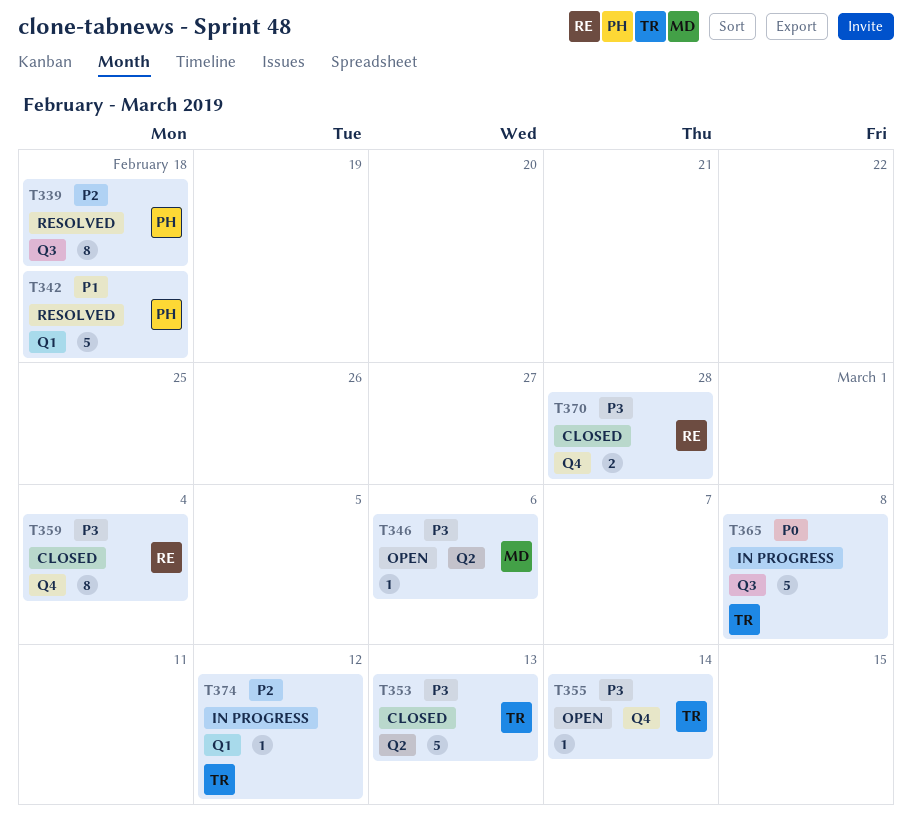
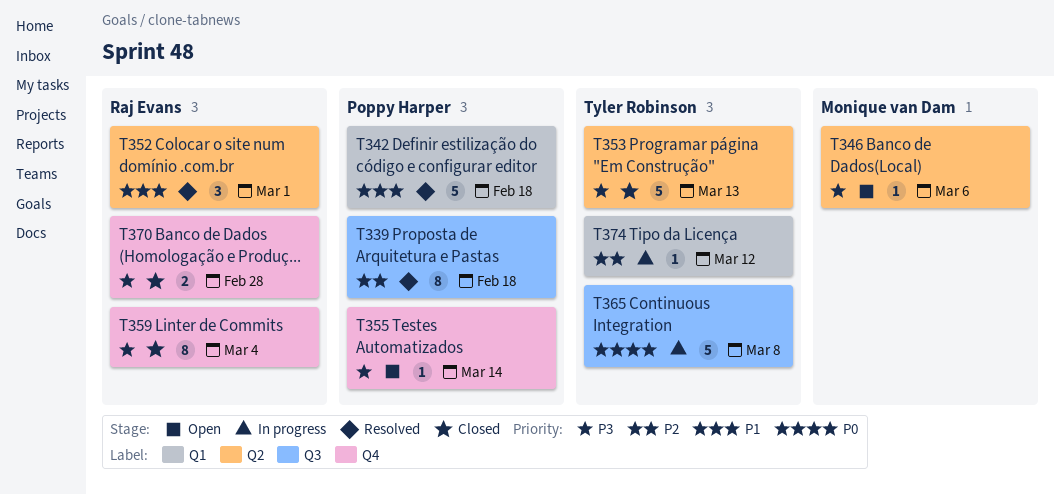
T352: none -> present
T355, owner: Tyler Robinson -> Poppy Harper

